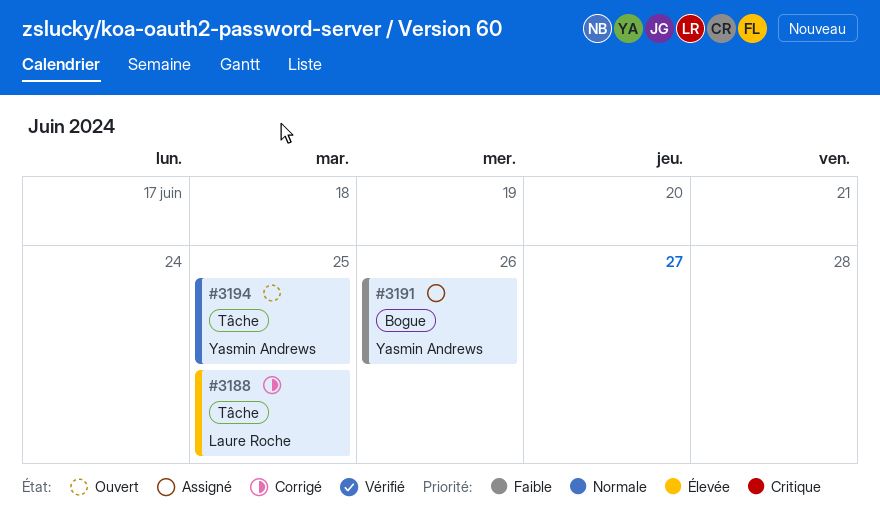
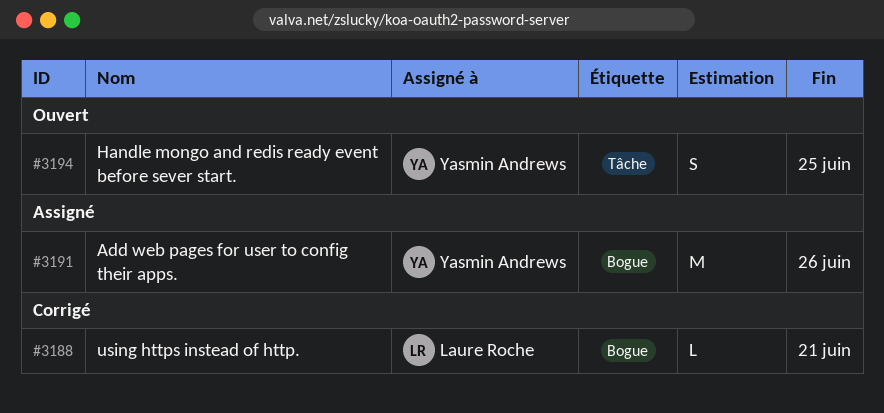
#3188, label: Tâche -> Bogue
#3188, due: Jun 25 -> Jun 21

